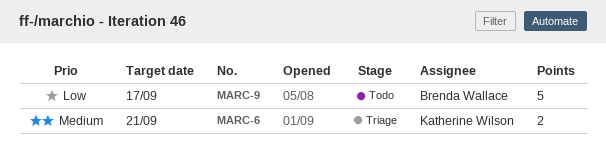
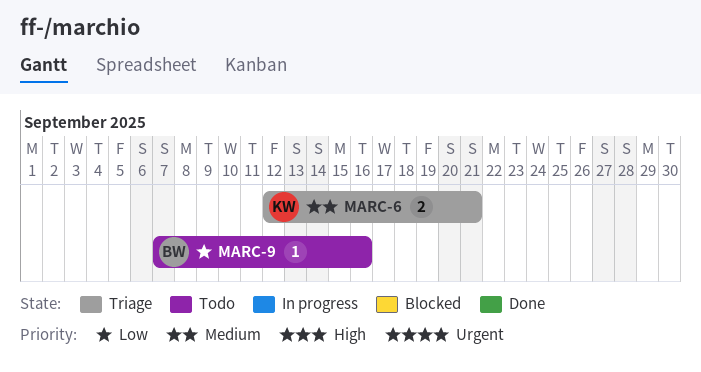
MARC-9, estimate: 5 -> 1
MARC-9, due: Sep 17 -> Sep 16

